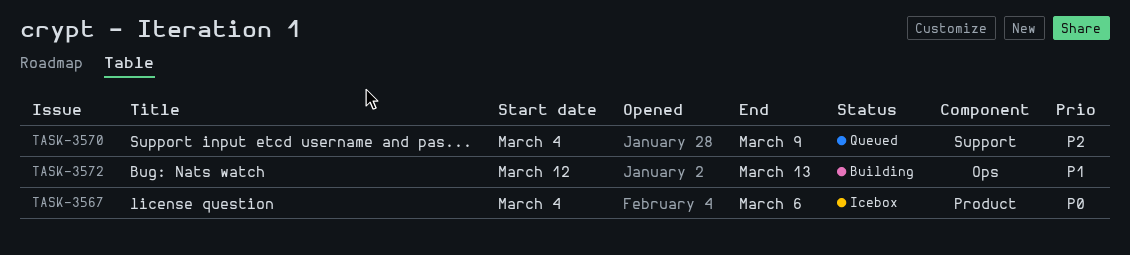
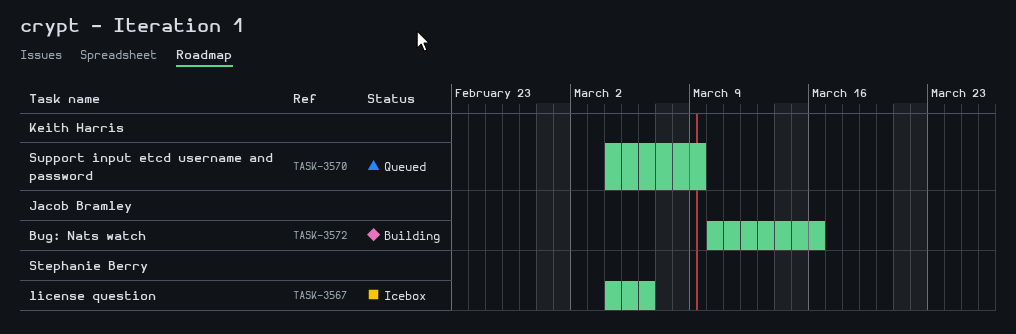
TASK-3572, start: Mar 12 -> Mar 10
TASK-3572, due: Mar 13 -> Mar 16

